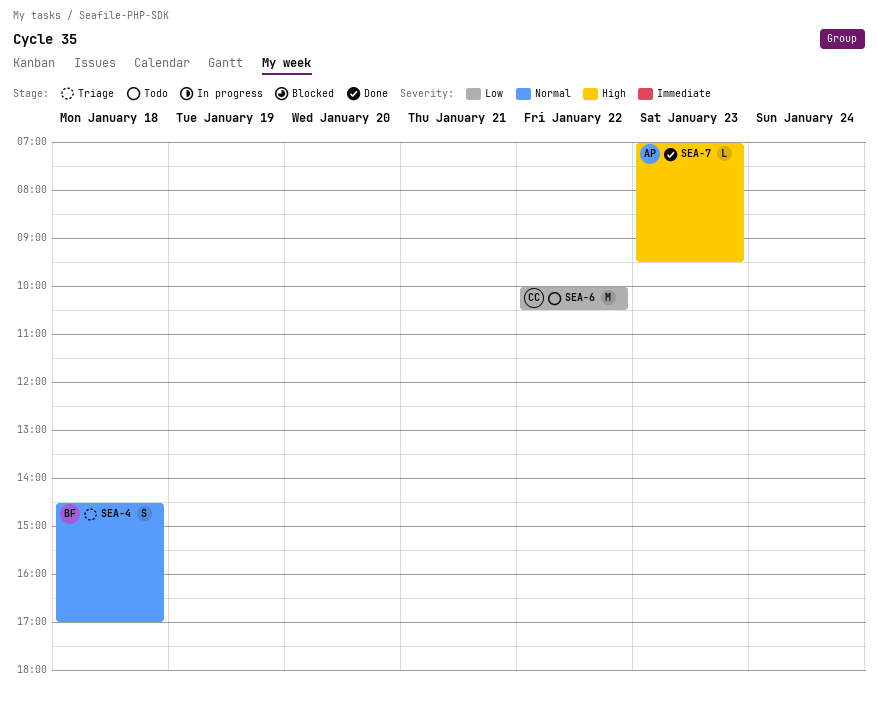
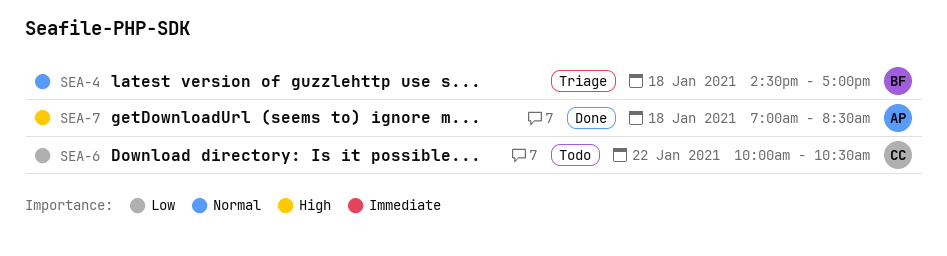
SEA-7, day: Jan 23 -> Jan 18
SEA-7, ends: 09:30 -> 08:30

